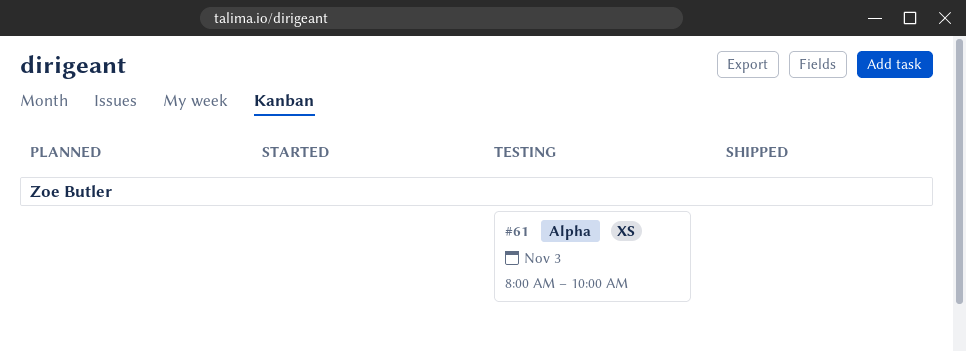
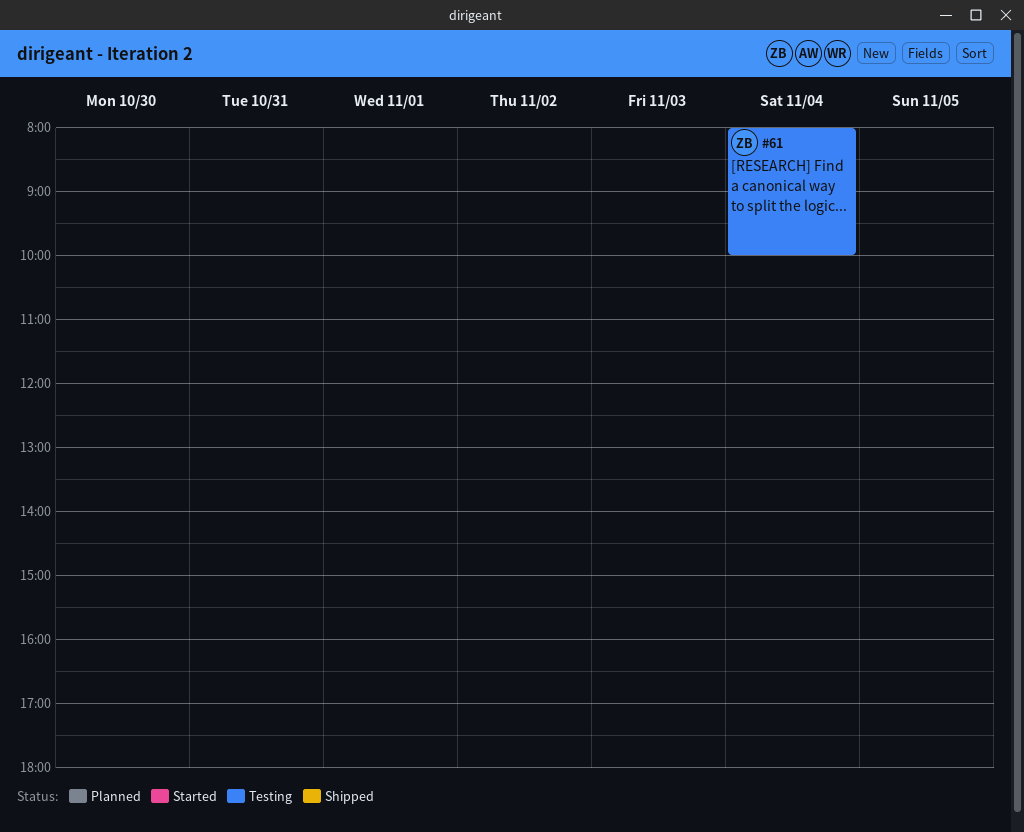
#61, day: Nov 3 -> Nov 4

